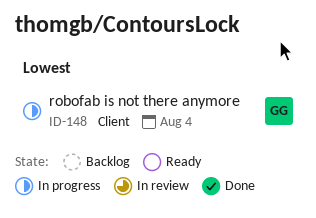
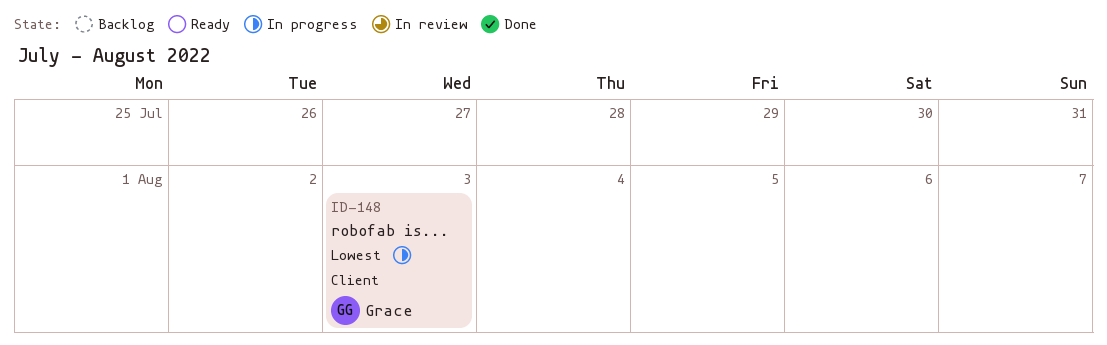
ID-148, due: Aug 4 -> Aug 3

